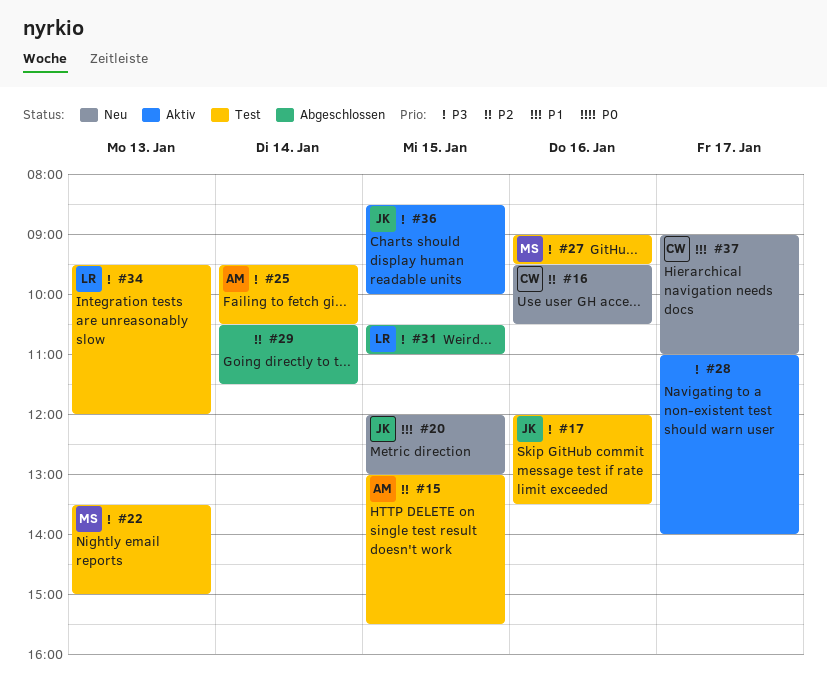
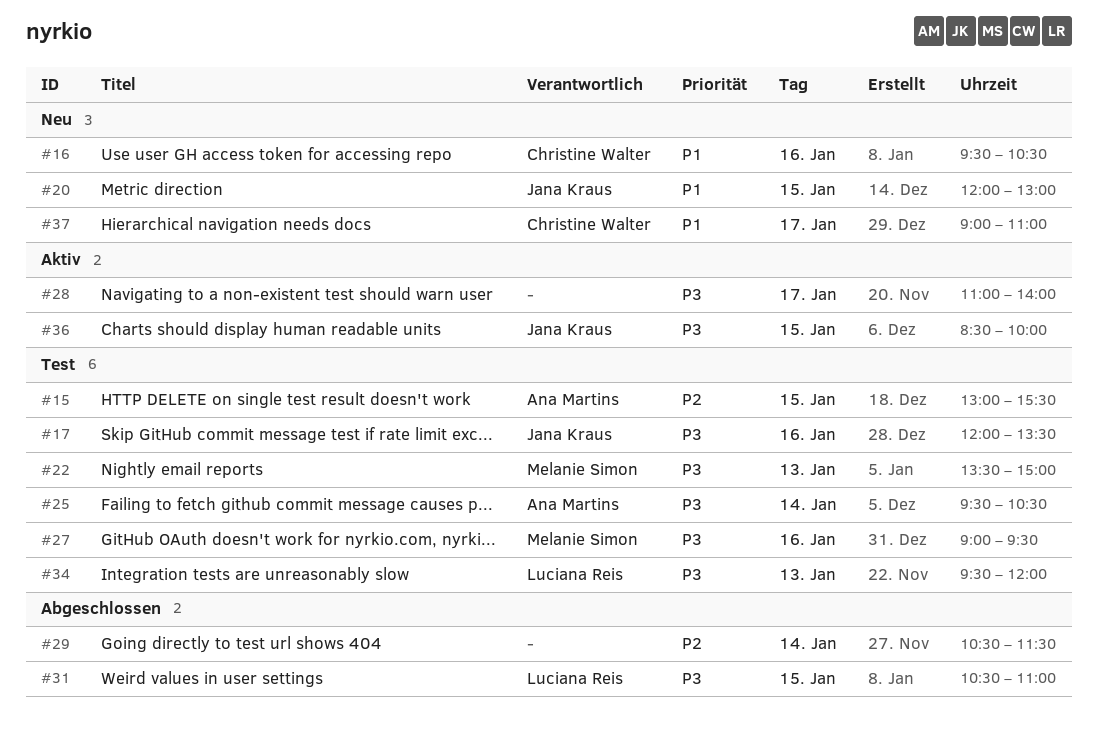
#16, priority: P2 -> P1

